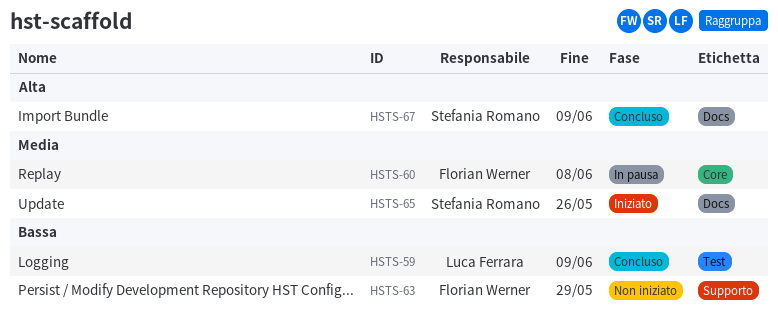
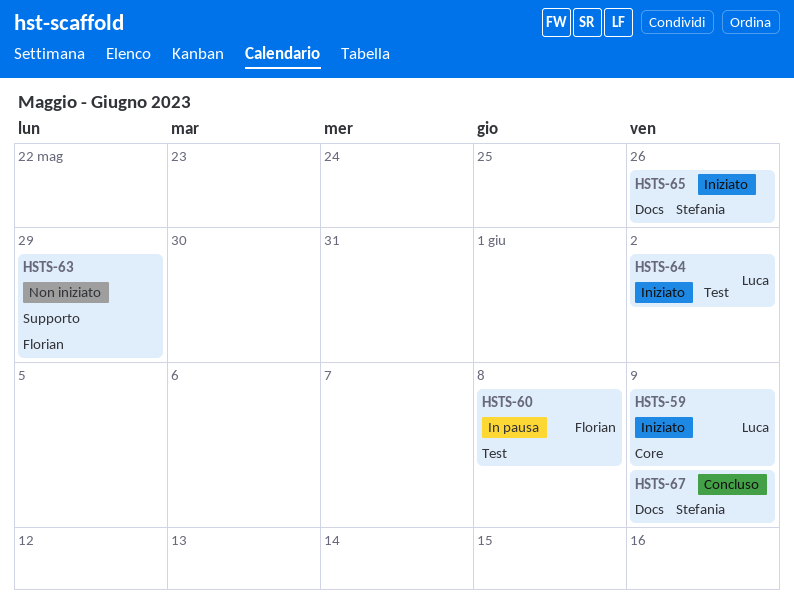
HSTS-59, status: Concluso -> Iniziato
HSTS-59, label: Test -> Core
HSTS-60, label: Core -> Test
HSTS-64: none -> present

